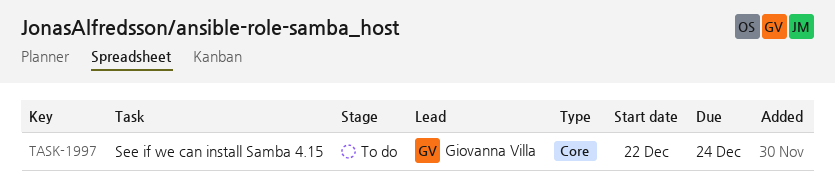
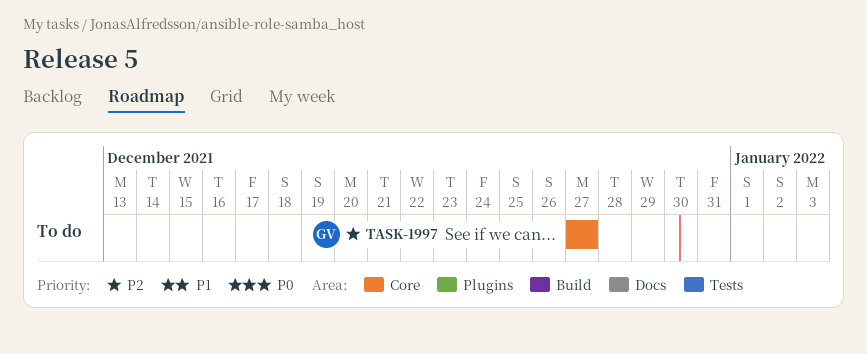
TASK-1997, start: Dec 22 -> Dec 27
TASK-1997, due: Dec 24 -> Dec 27

